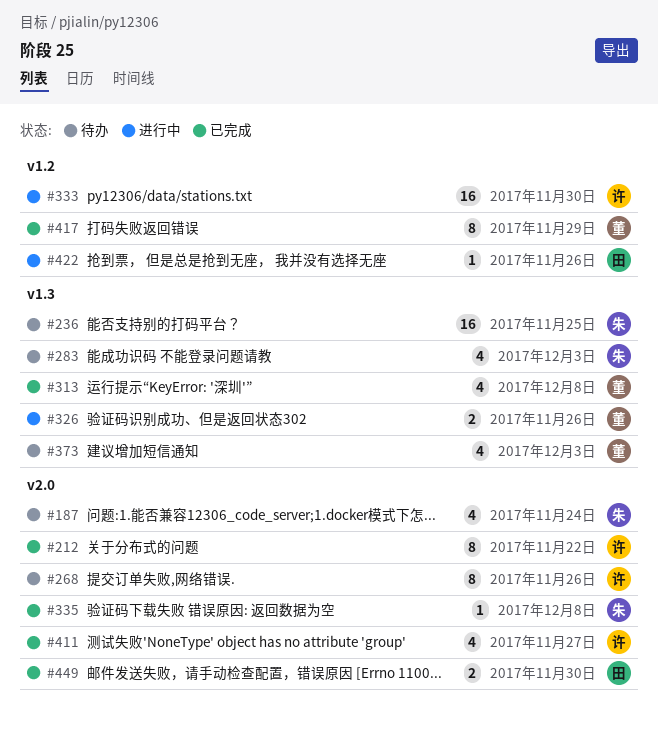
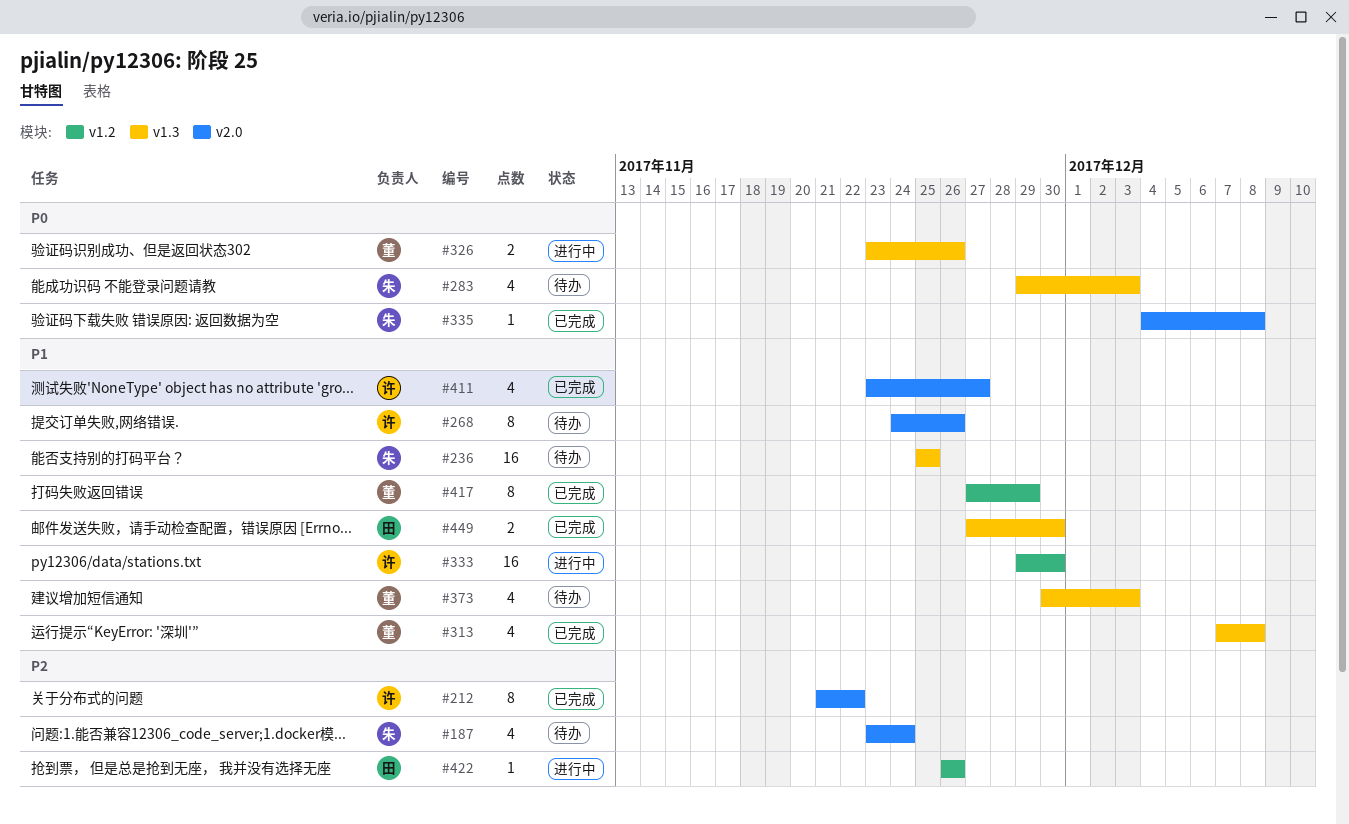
#449, label: v2.0 -> v1.3

